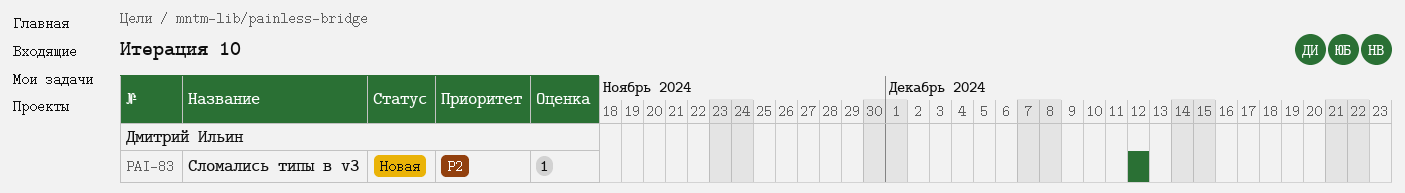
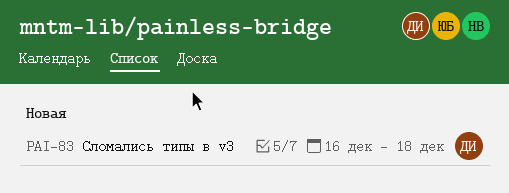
PAI-83, start: Dec 12 -> Dec 16
PAI-83, due: Dec 12 -> Dec 18

